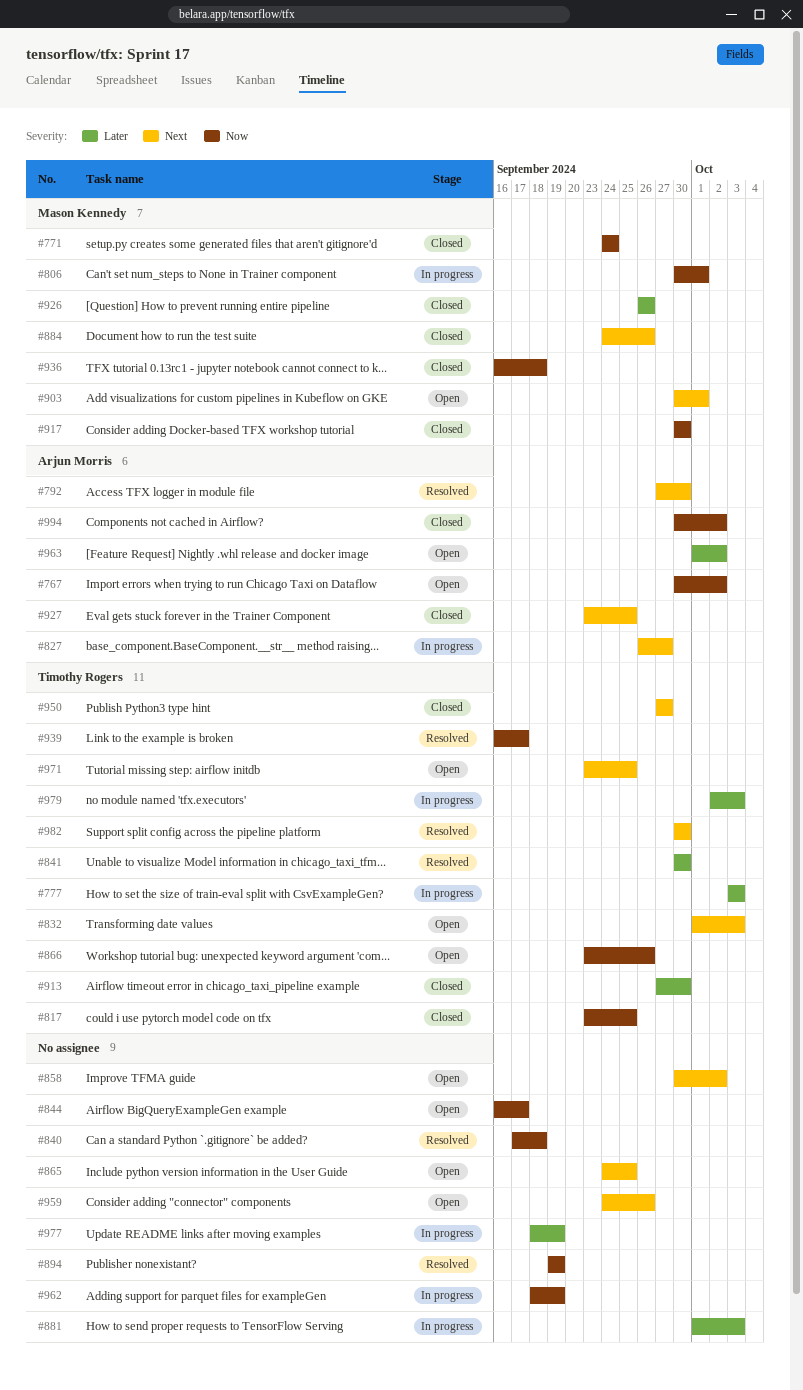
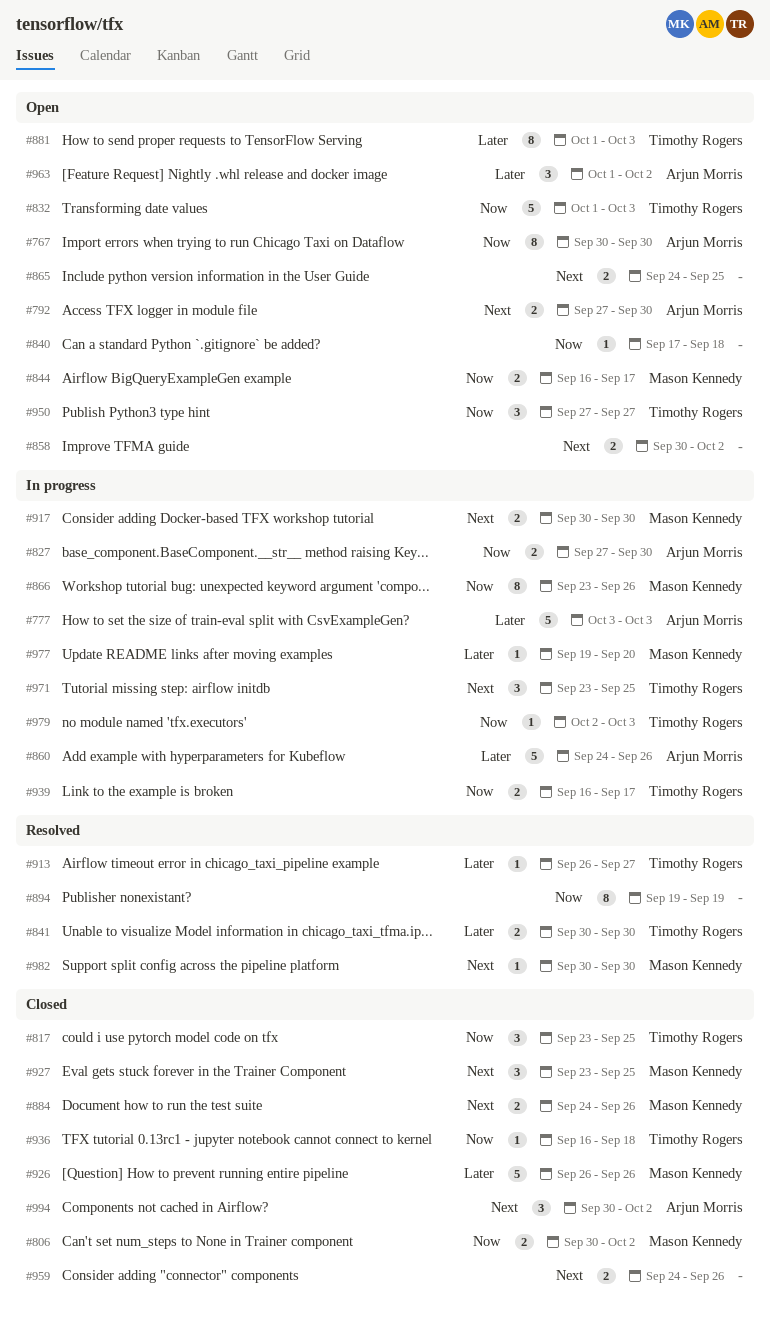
#767, due: Oct 2 -> Sep 30
#771: present -> none
#777, owner: Timothy Rogers -> Arjun Morris
#792, status: Resolved -> Open
#806, status: In progress -> Closed
#806, due: Oct 1 -> Oct 2
#827, priority: Next -> Now
#827, start: Sep 26 -> Sep 27
#827, due: Sep 27 -> Sep 30
#832, priority: Next -> Now
#840, status: Resolved -> Open
#844, owner: none -> Mason Kennedy
#860: none -> present
#866, status: Open -> In progress
#866, owner: Timothy Rogers -> Mason Kennedy
#881, status: In progress -> Open
#881, owner: none -> Timothy Rogers
#903: present -> none
#913, status: Closed -> Resolved
#913, start: Sep 27 -> Sep 26
#913, due: Sep 30 -> Sep 27
#917, status: Closed -> In progress
#917, priority: Now -> Next
#927, owner: Arjun Morris -> Mason Kennedy
#936, owner: Mason Kennedy -> Timothy Rogers
#939, status: Resolved -> In progress
#950, status: Closed -> Open
#950, priority: Next -> Now
#959, status: Open -> Closed
#962: present -> none
#971, status: Open -> In progress
#977, owner: none -> Mason Kennedy
#977, start: Sep 18 -> Sep 19
#977, due: Sep 19 -> Sep 20
#979, priority: Later -> Now
#982, owner: Timothy Rogers -> Mason Kennedy
#994, priority: Now -> Next

